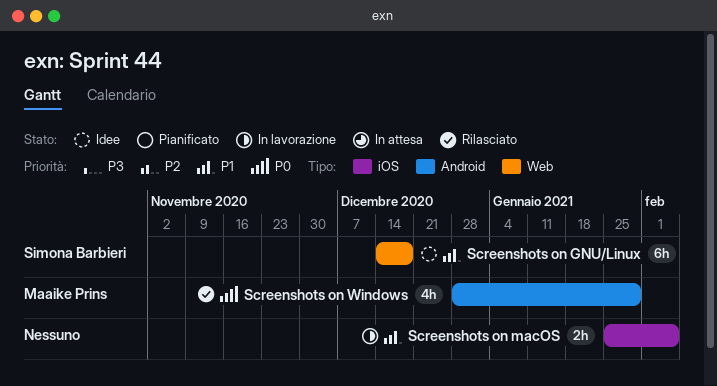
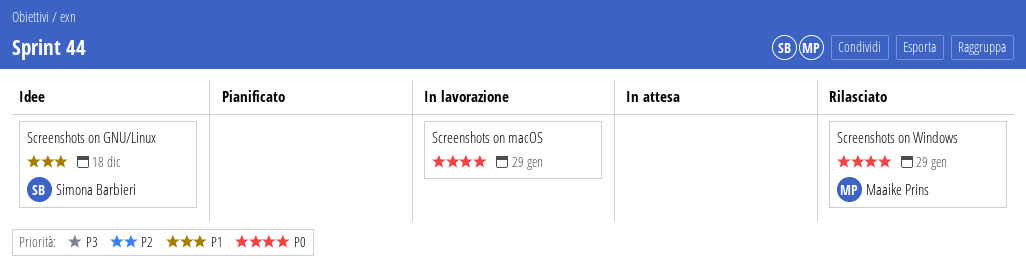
Screenshots on macOS, priority: P1 -> P0
Screenshots on macOS, due: Feb 5 -> Jan 29

